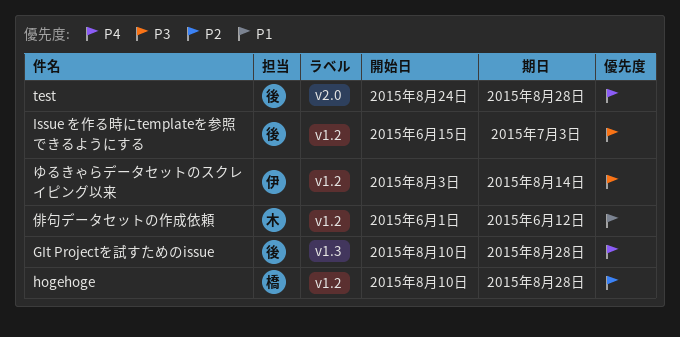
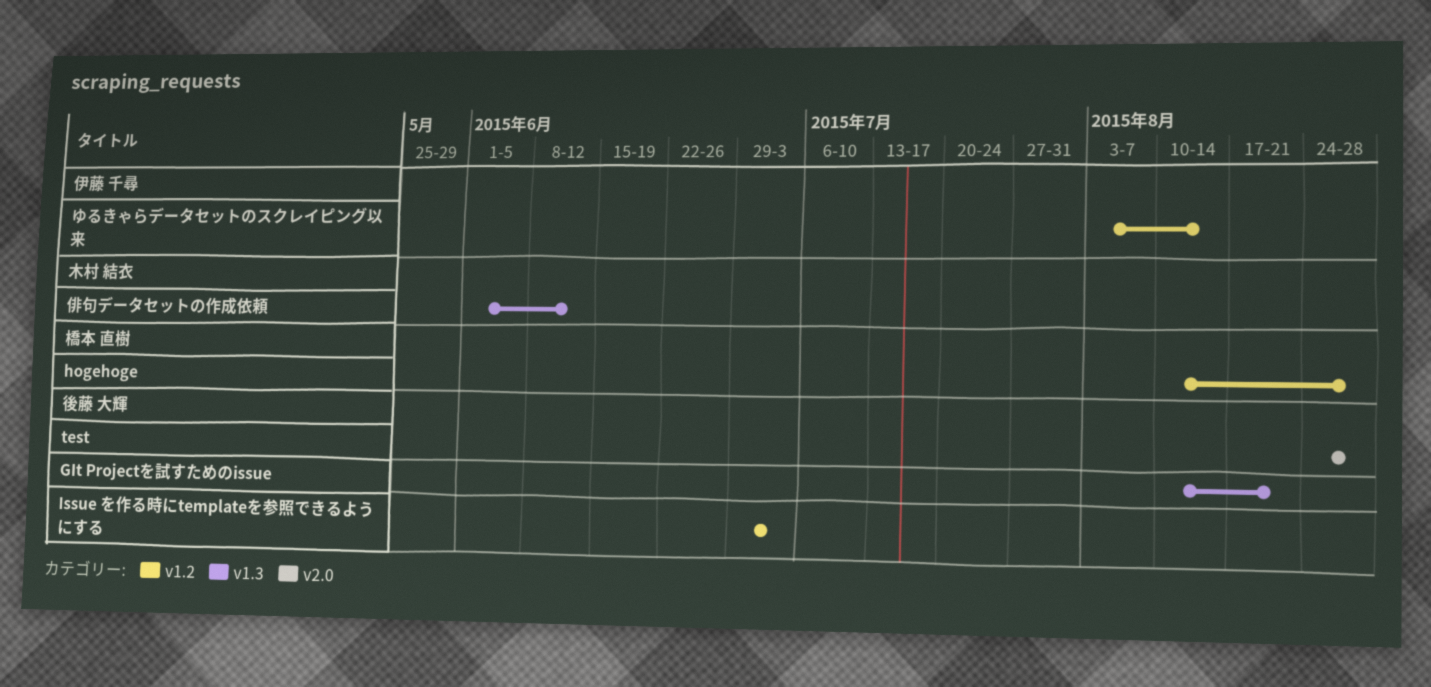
GIt Projectを試すためのissue, due: Aug 28 -> Aug 21
Issue を作る時にtemplateを参照できるようにする, start: Jun 15 -> Jun 29
俳句データセットの作成依頼, label: v1.2 -> v1.3

